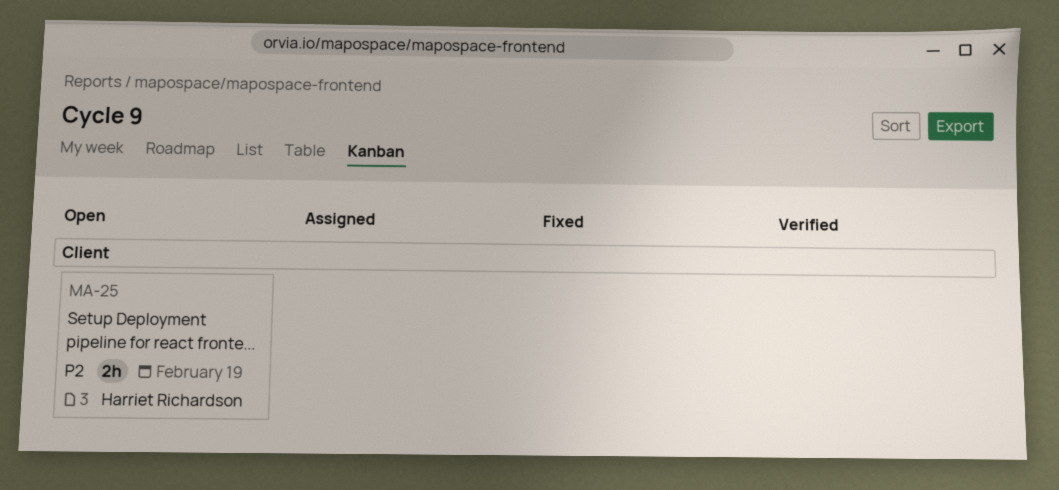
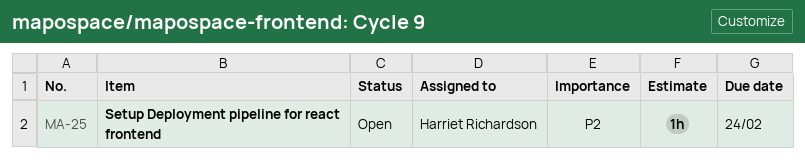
MA-25, estimate: 2h -> 1h
MA-25, due: Feb 19 -> Feb 24

